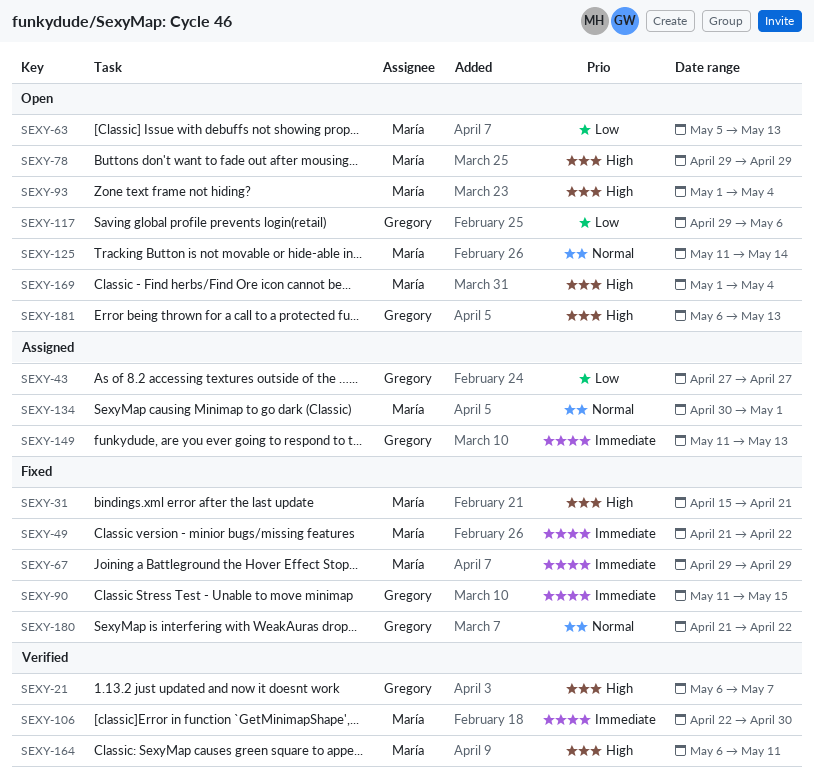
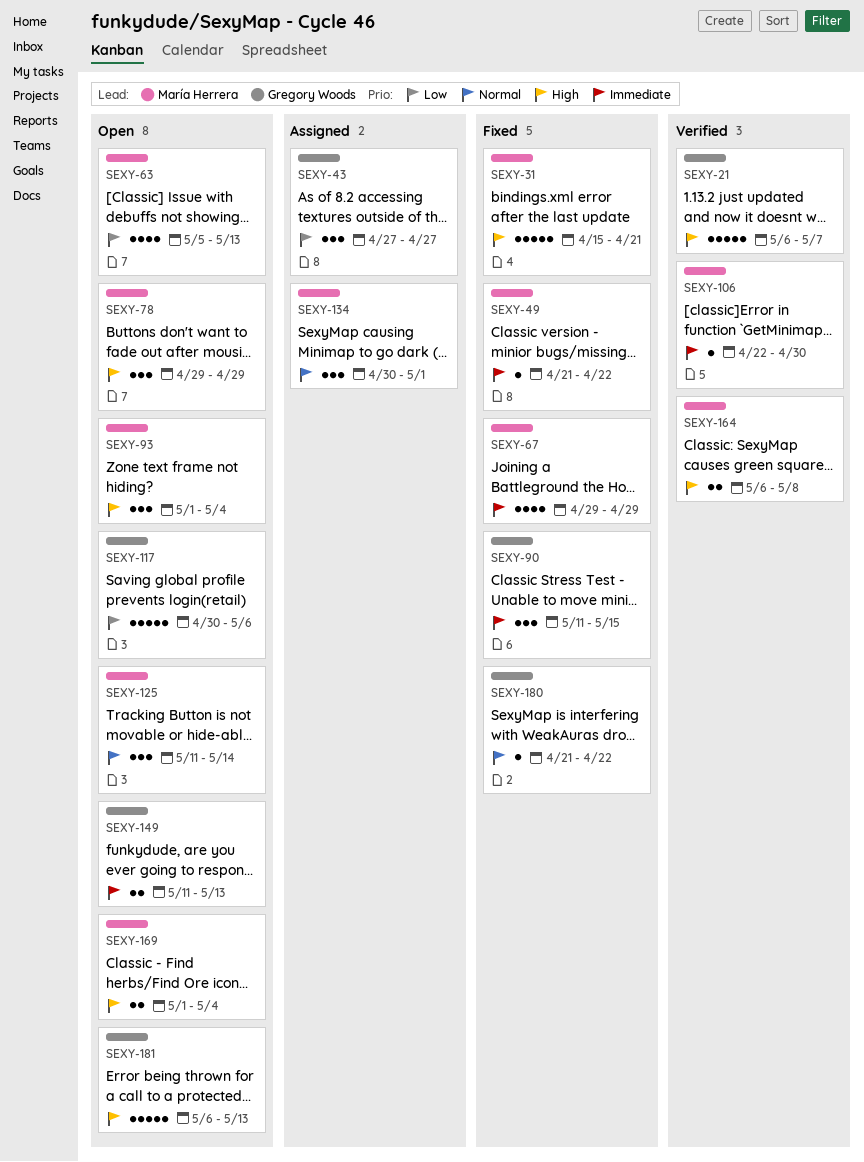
SEXY-117, start: Apr 29 -> Apr 30
SEXY-149, status: Assigned -> Open
SEXY-164, due: May 11 -> May 8

